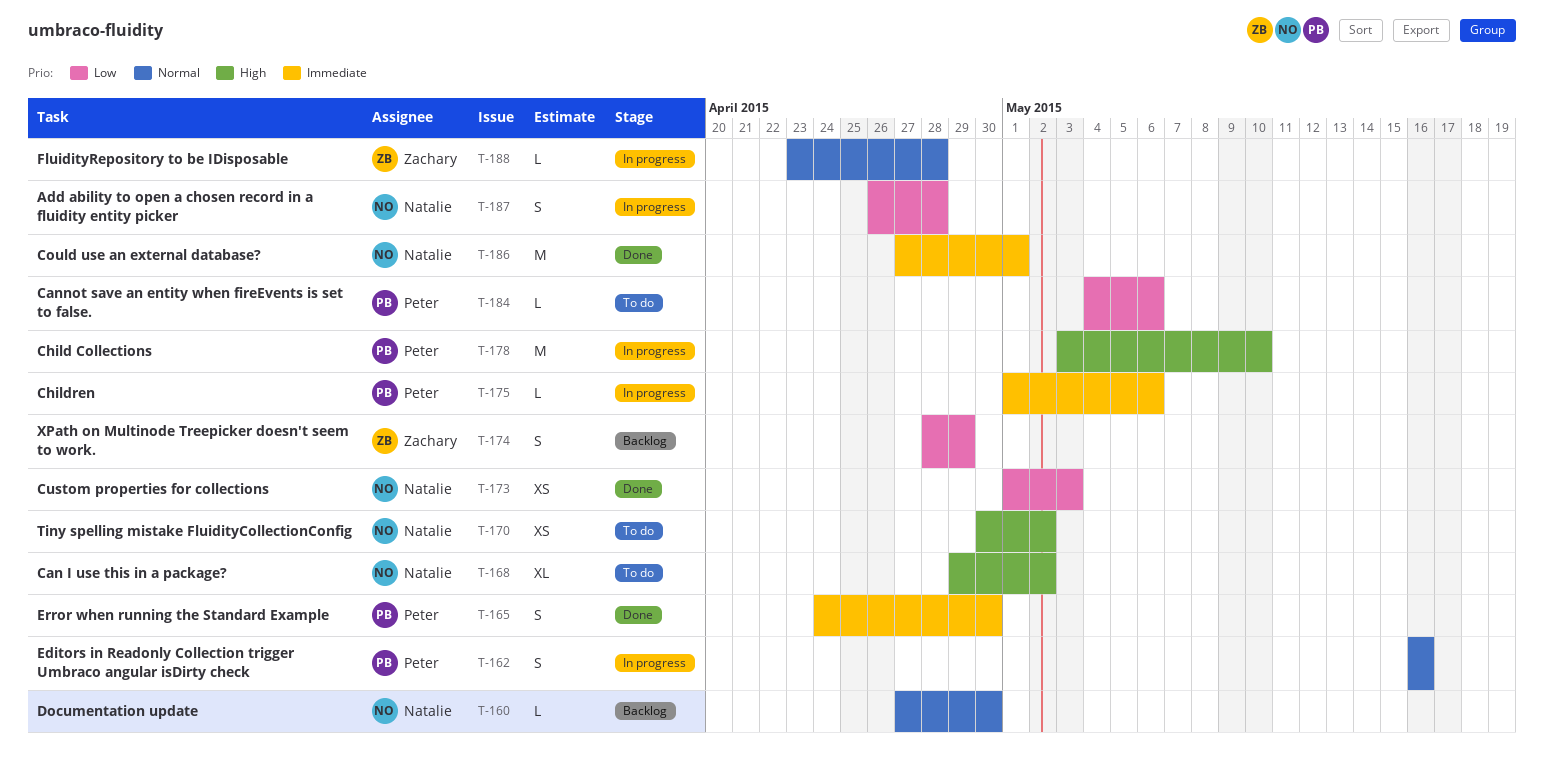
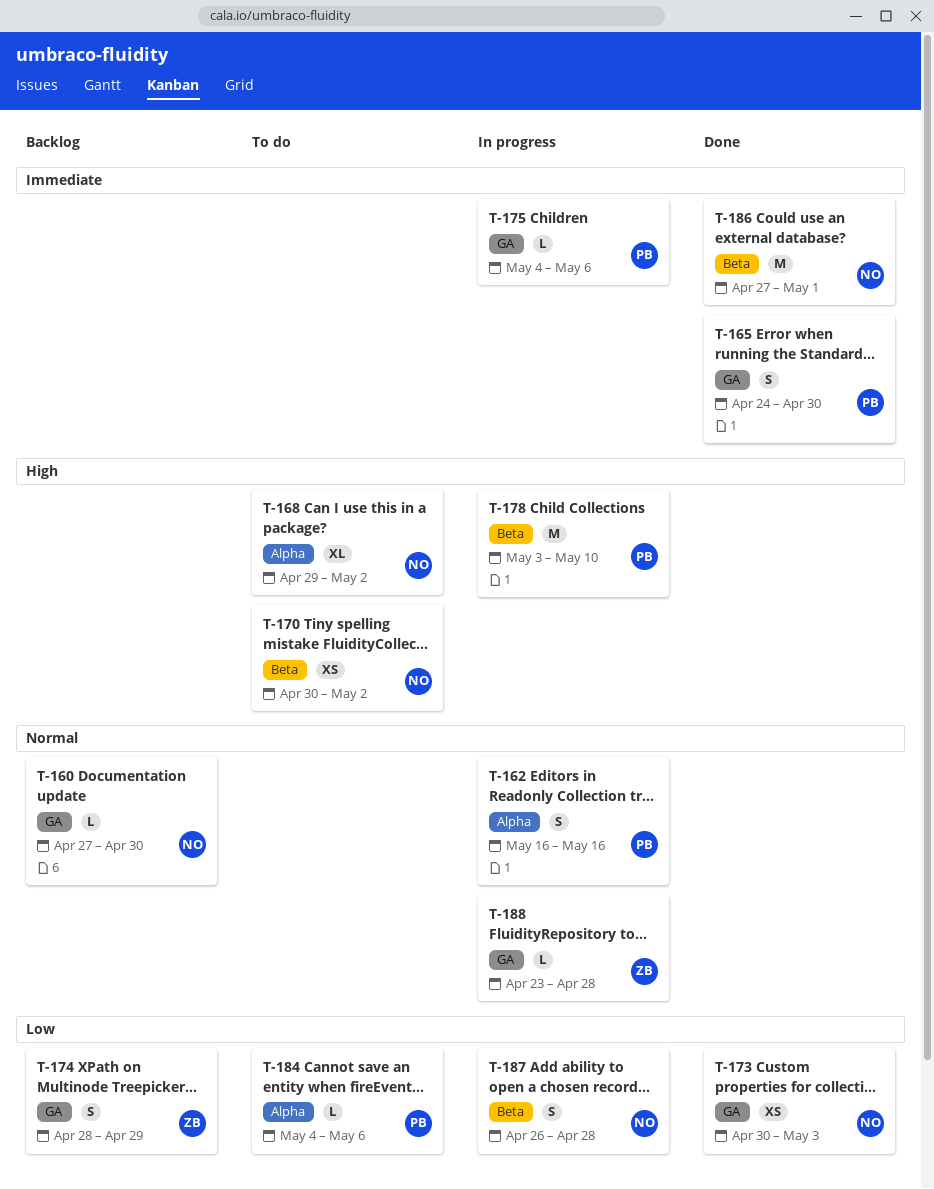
T-173, start: May 1 -> Apr 30
T-175, start: May 1 -> May 4

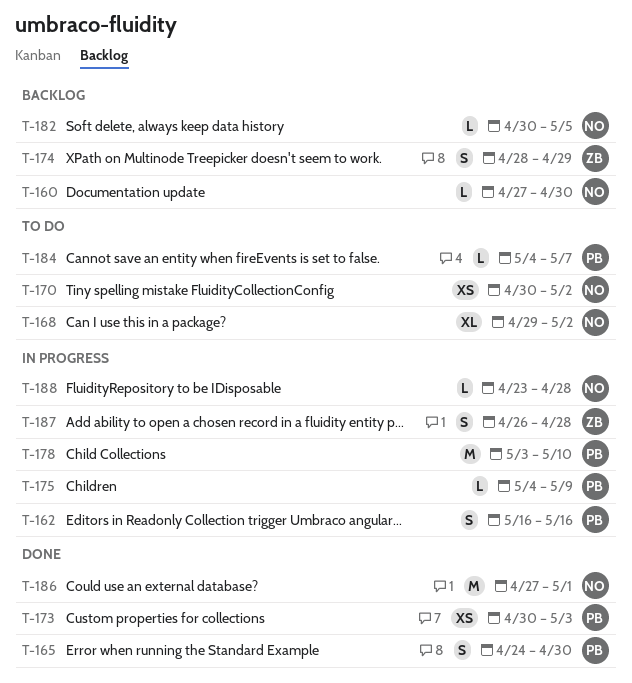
T-173, owner: NO -> PB
T-175, due: May 6 -> May 9
T-182: none -> present
T-184, due: May 6 -> May 7
T-187, owner: NO -> ZB
T-188, owner: ZB -> NO

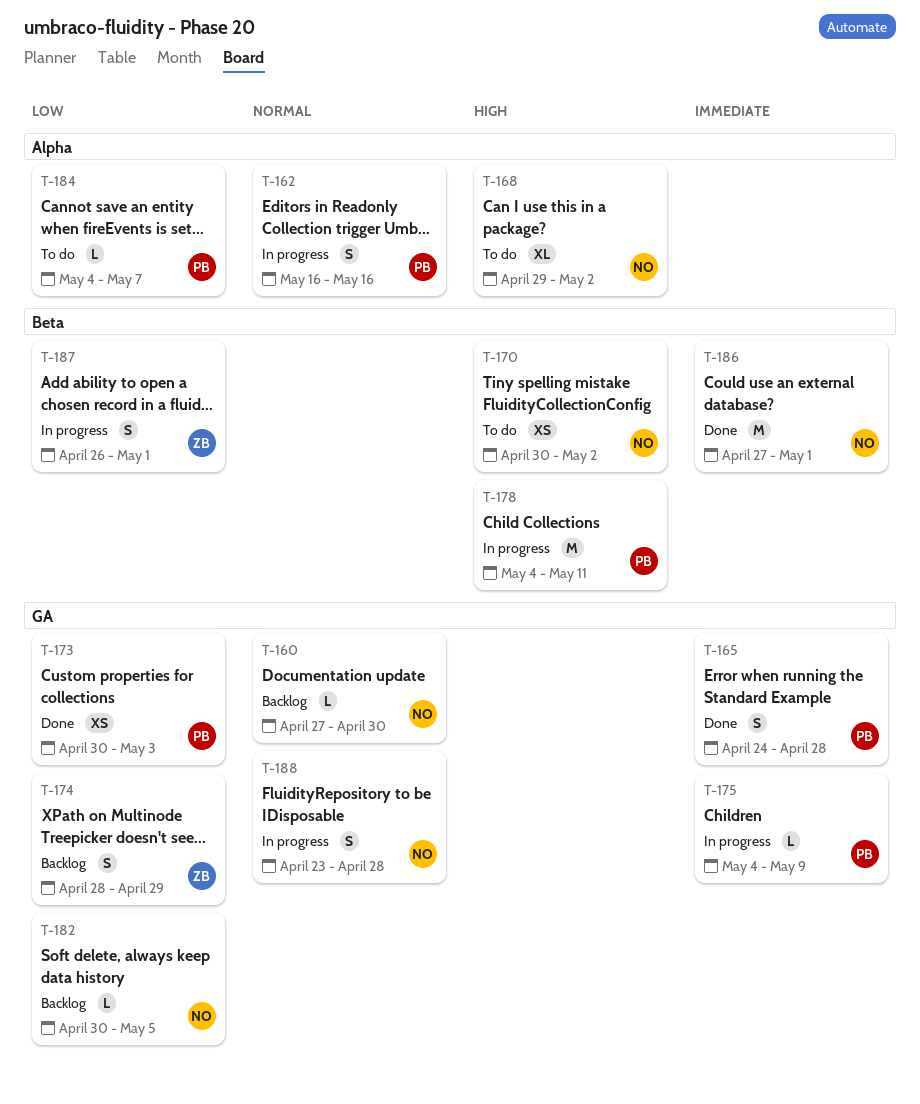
T-165, due: Apr 30 -> Apr 28
T-178, start: May 3 -> May 4
T-178, due: May 10 -> May 11
T-187, due: Apr 28 -> May 1
T-188, estimate: L -> S

